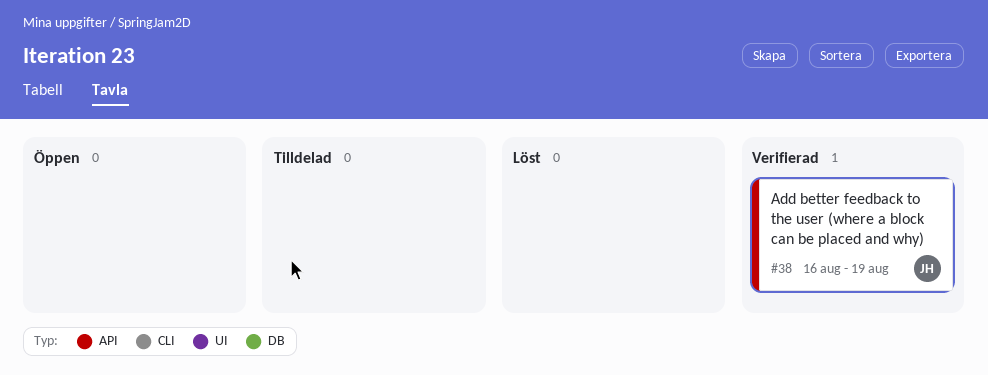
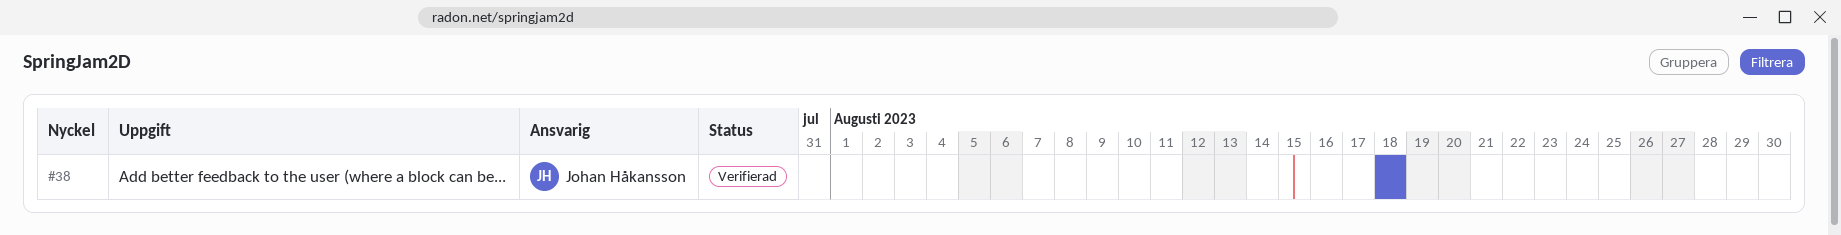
#38, start: Aug 16 -> Aug 18
#38, due: Aug 19 -> Aug 18

